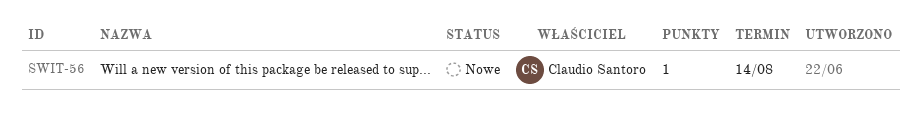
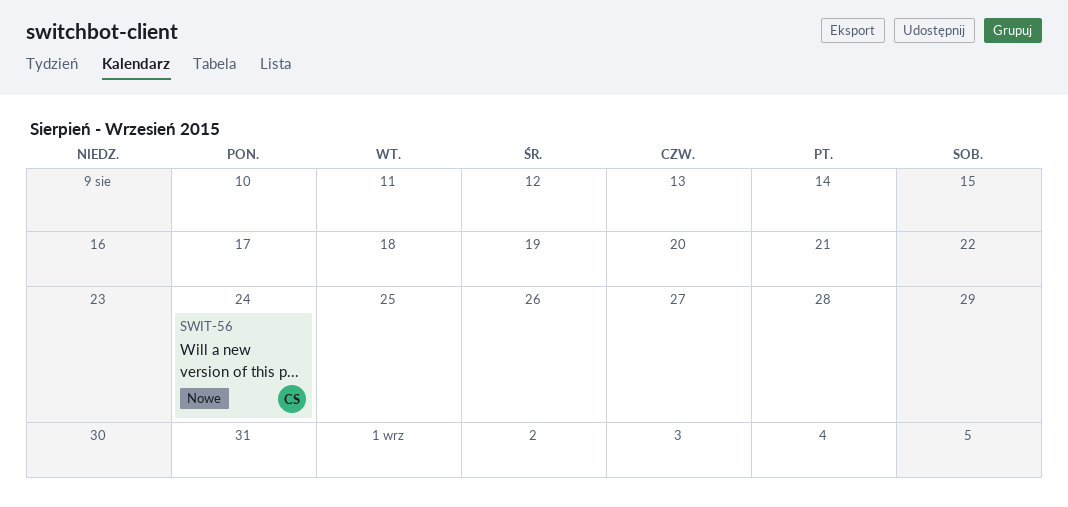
SWIT-56, due: Aug 14 -> Aug 24

